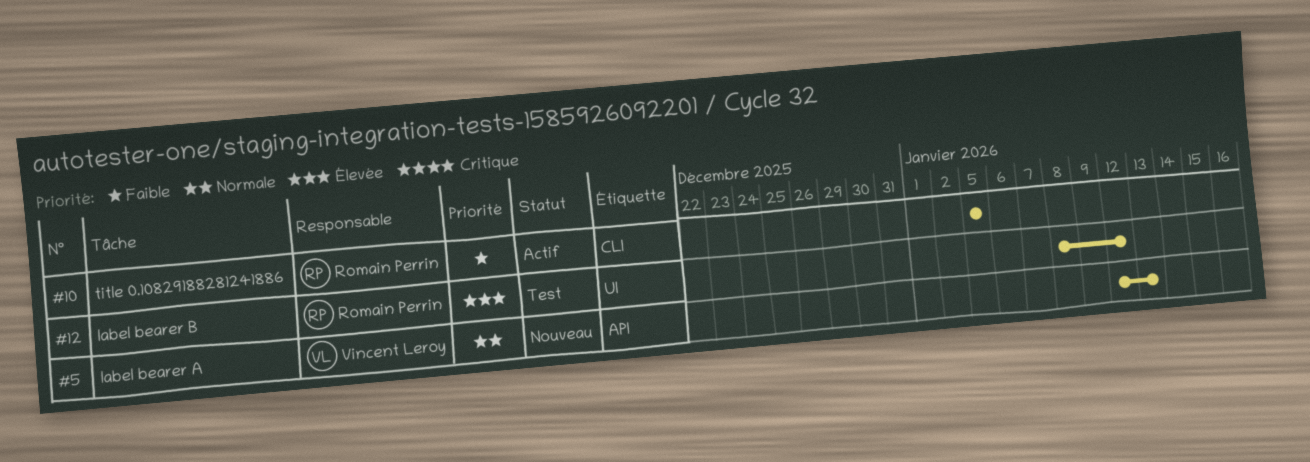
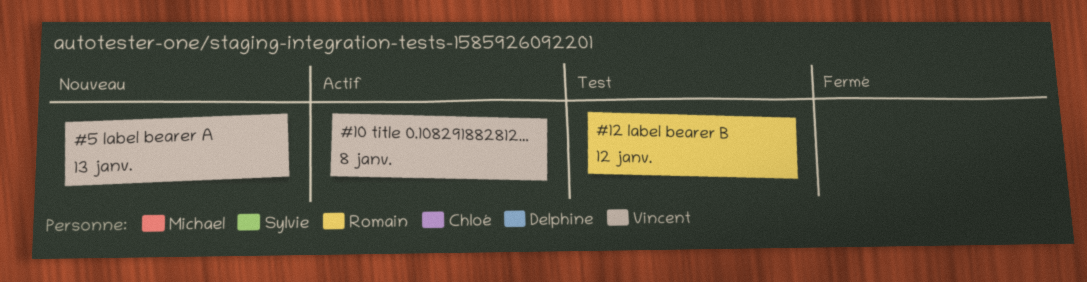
#10, owner: Romain Perrin -> Vincent Leroy
#10, due: Jan 5 -> Jan 8

